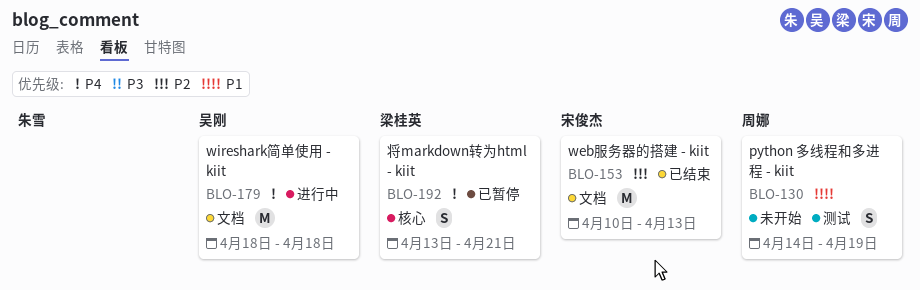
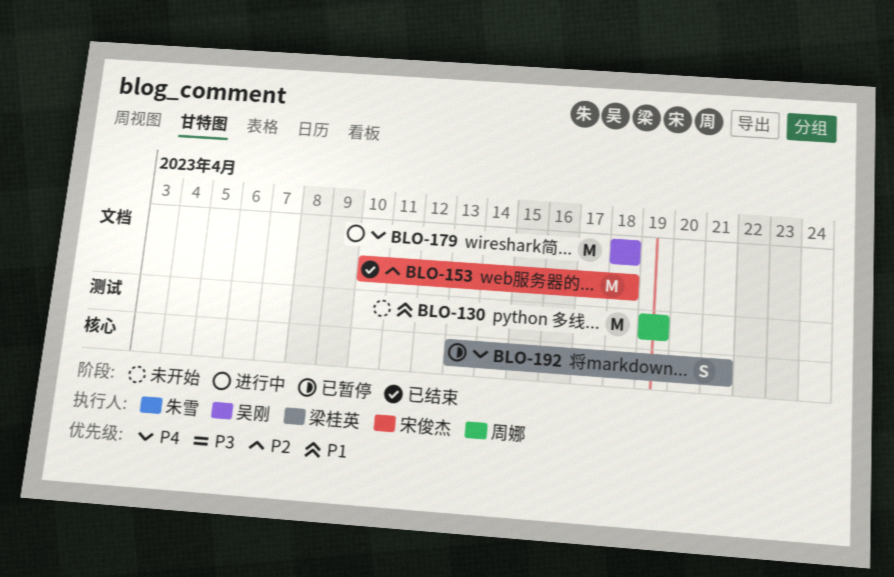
BLO-130, estimate: S -> M
BLO-130, start: Apr 14 -> Apr 19
BLO-153, due: Apr 13 -> Apr 18

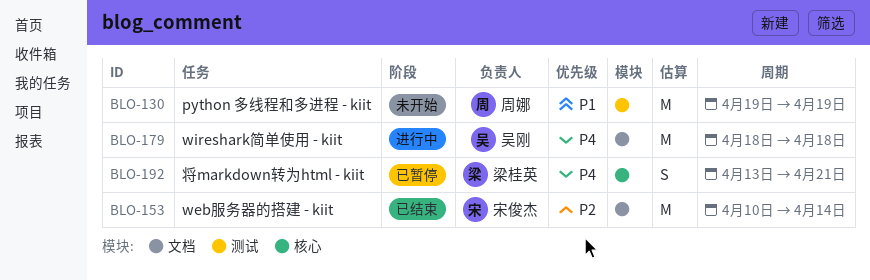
BLO-153, due: Apr 18 -> Apr 14

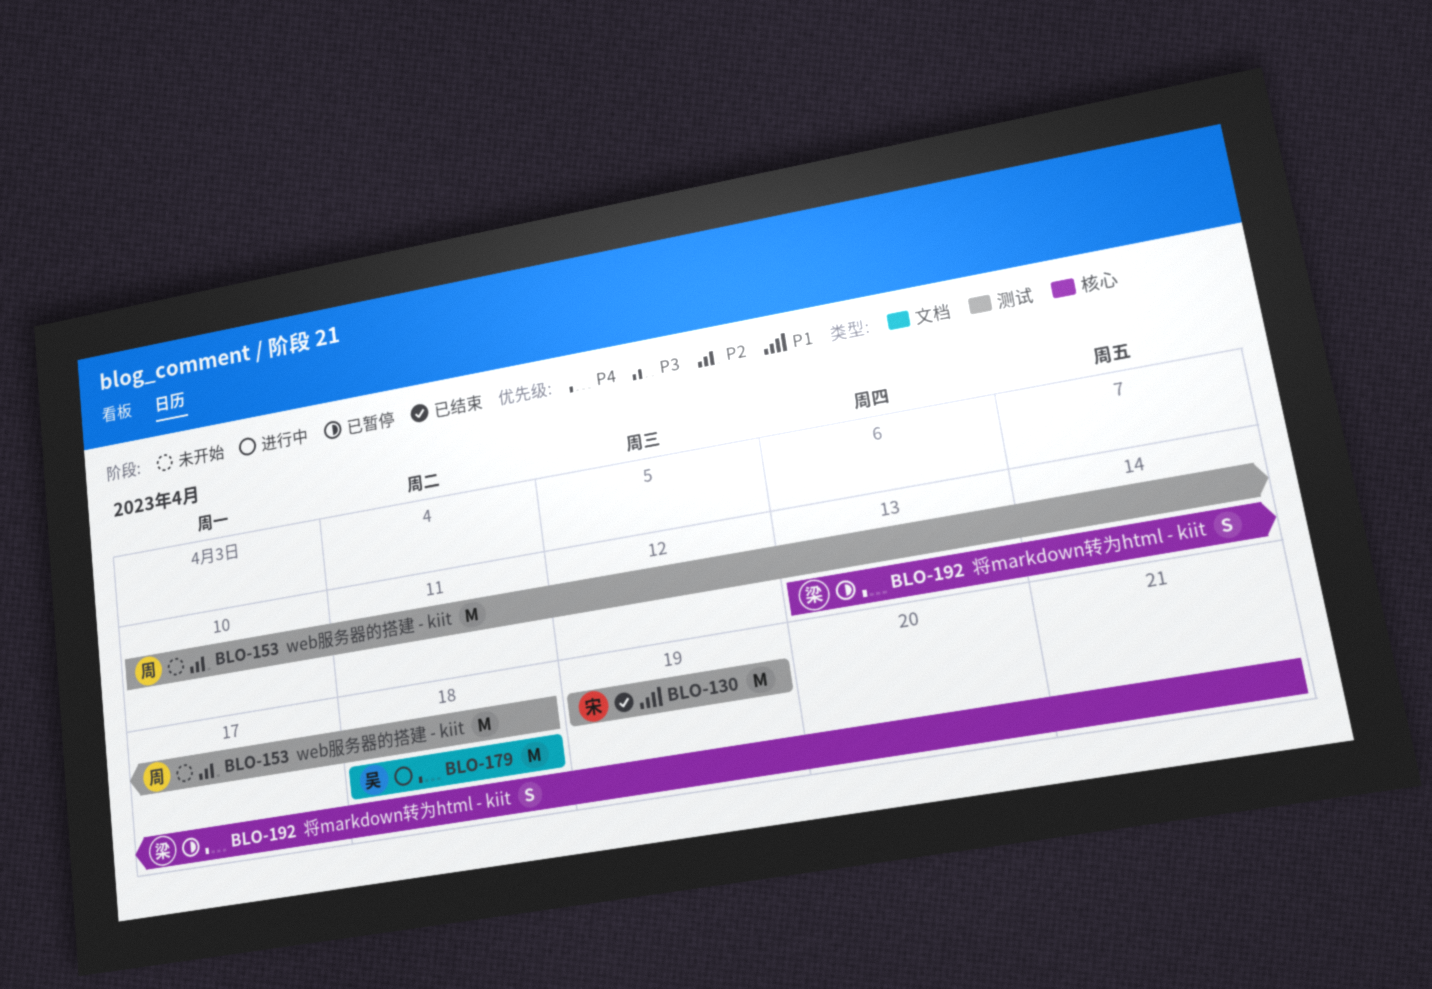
BLO-130, status: 未开始 -> 已结束
BLO-130, owner: 周娜 -> 宋俊杰
BLO-153, status: 已结束 -> 未开始
BLO-153, owner: 宋俊杰 -> 周娜
BLO-153, label: 文档 -> 测试
BLO-153, due: Apr 14 -> Apr 18

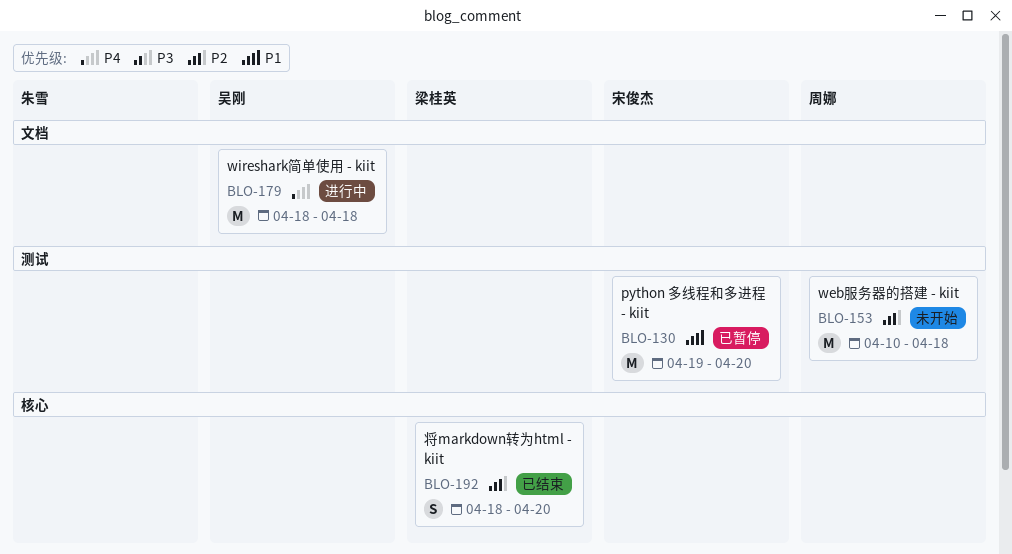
BLO-130, status: 已结束 -> 已暂停
BLO-130, due: Apr 19 -> Apr 20
BLO-192, status: 已暂停 -> 已结束
BLO-192, priority: P4 -> P2
BLO-192, start: Apr 13 -> Apr 18
BLO-192, due: Apr 21 -> Apr 20

